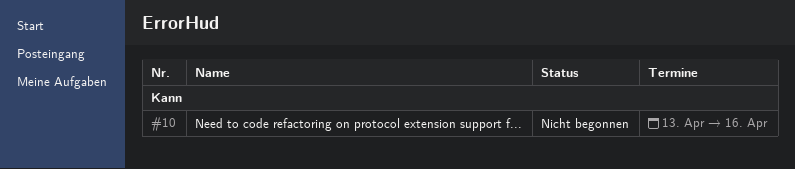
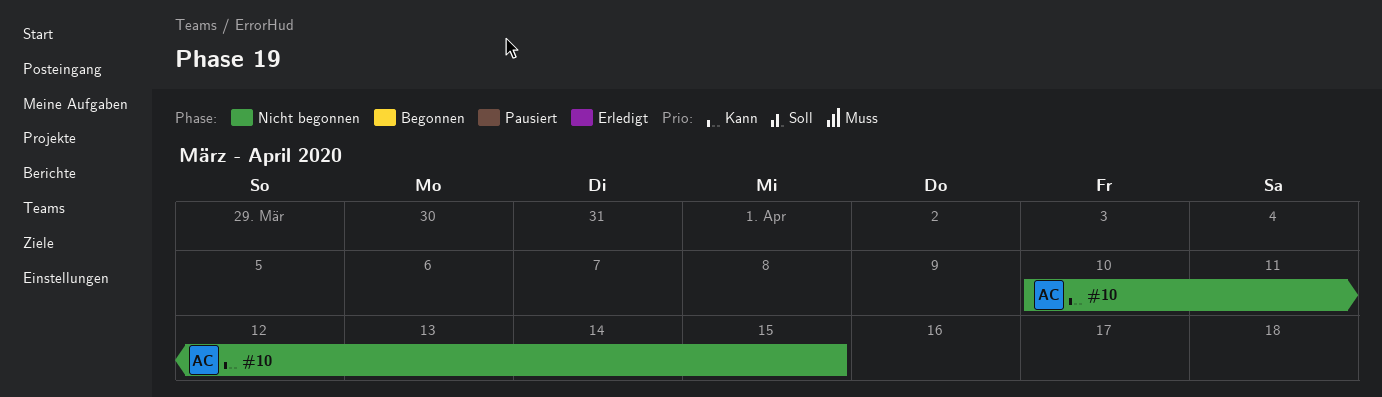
#10, start: Apr 13 -> Apr 10
#10, due: Apr 16 -> Apr 15

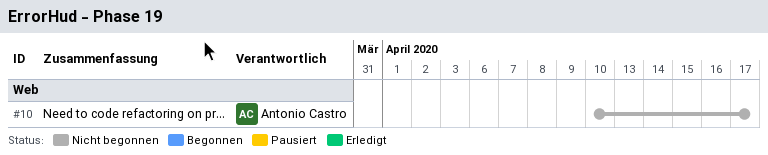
#10, due: Apr 15 -> Apr 17

